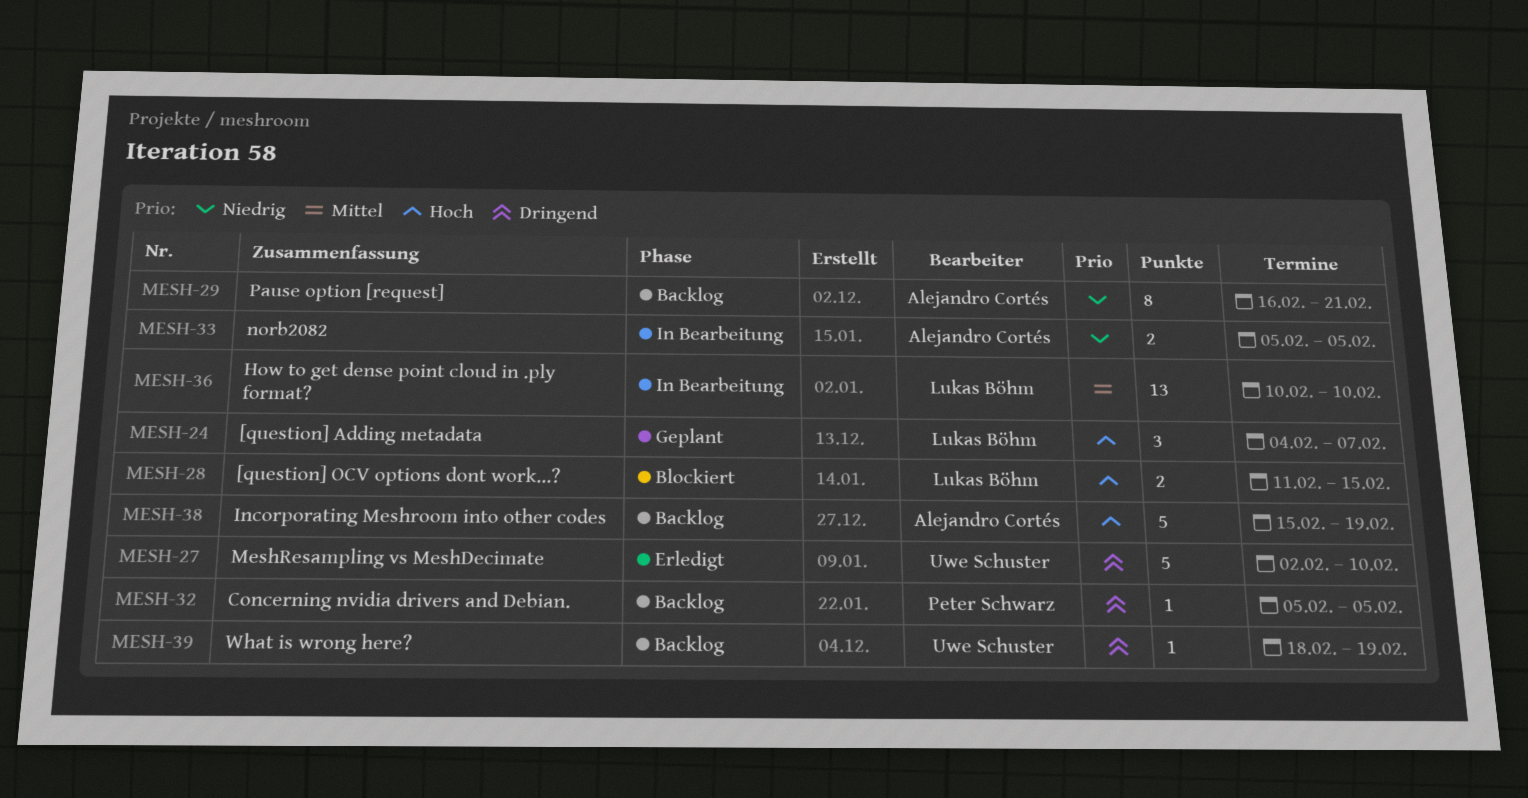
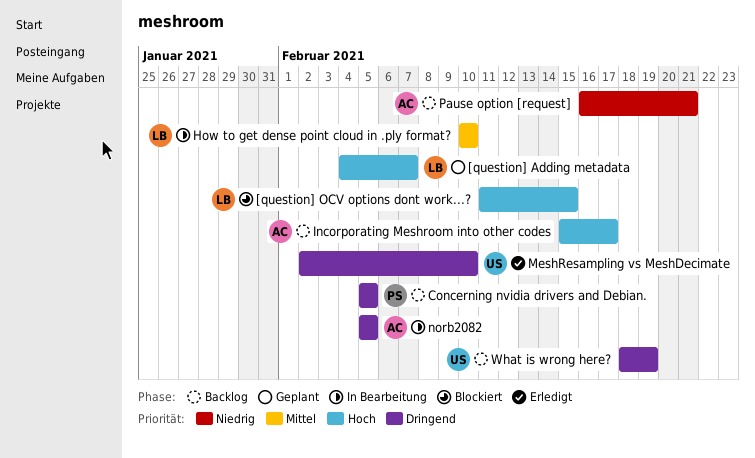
Incorporating Meshroom into other codes, due: Feb 19 -> Feb 17
norb2082, priority: Niedrig -> Dringend

